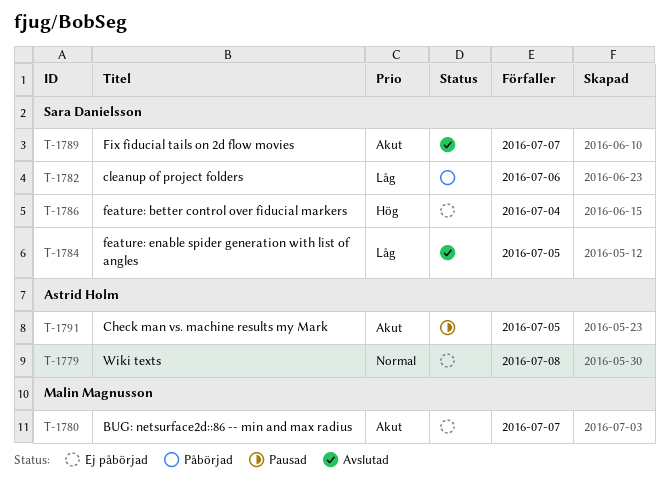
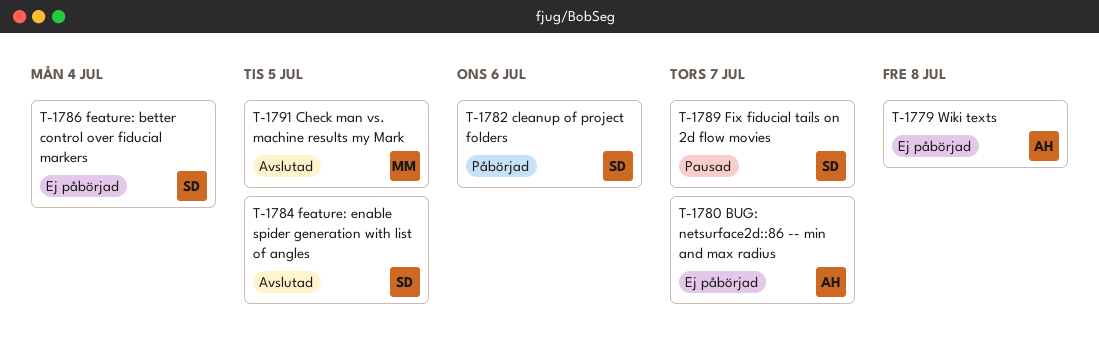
T-1780, owner: Malin Magnusson -> Astrid Holm
T-1789, status: Avslutad -> Pausad
T-1791, status: Pausad -> Avslutad
T-1791, owner: Astrid Holm -> Malin Magnusson

